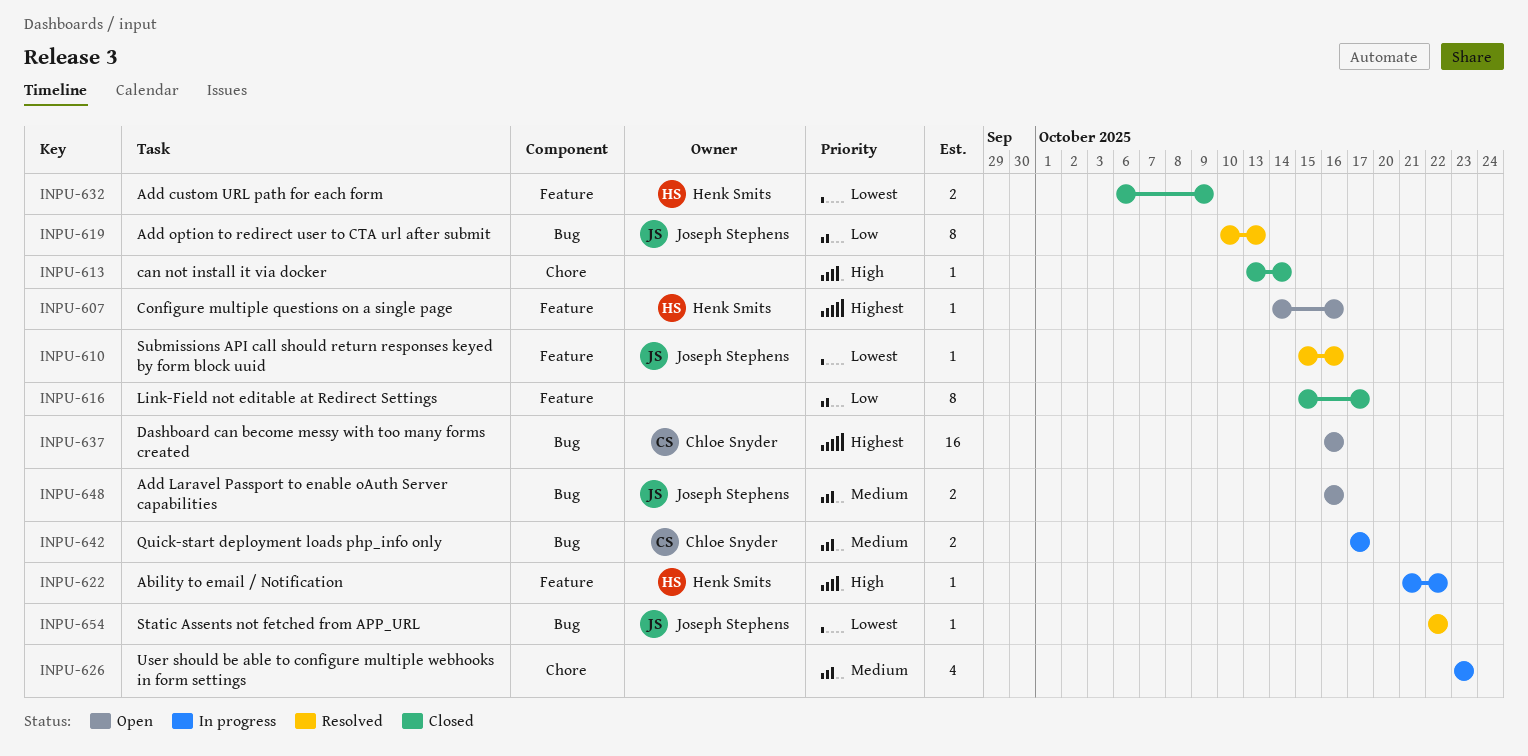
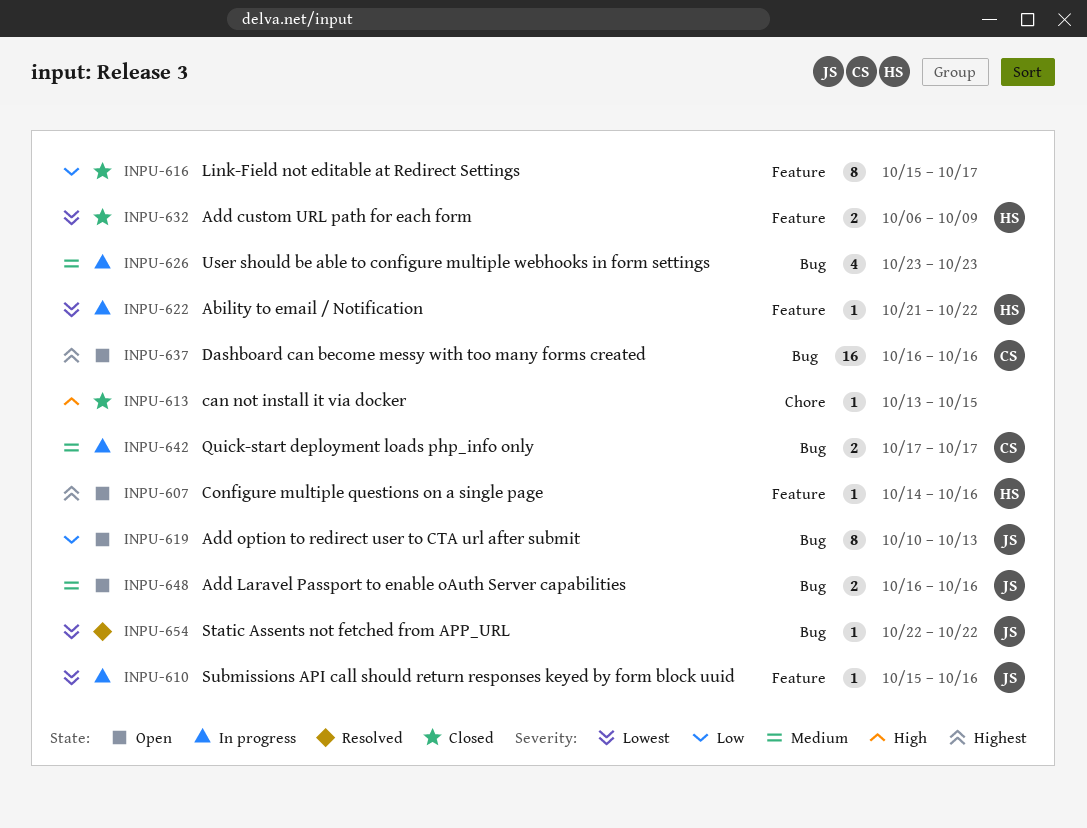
INPU-610, status: Resolved -> In progress
INPU-613, due: Oct 14 -> Oct 15
INPU-619, status: Resolved -> Open
INPU-622, priority: High -> Lowest
INPU-626, label: Chore -> Bug

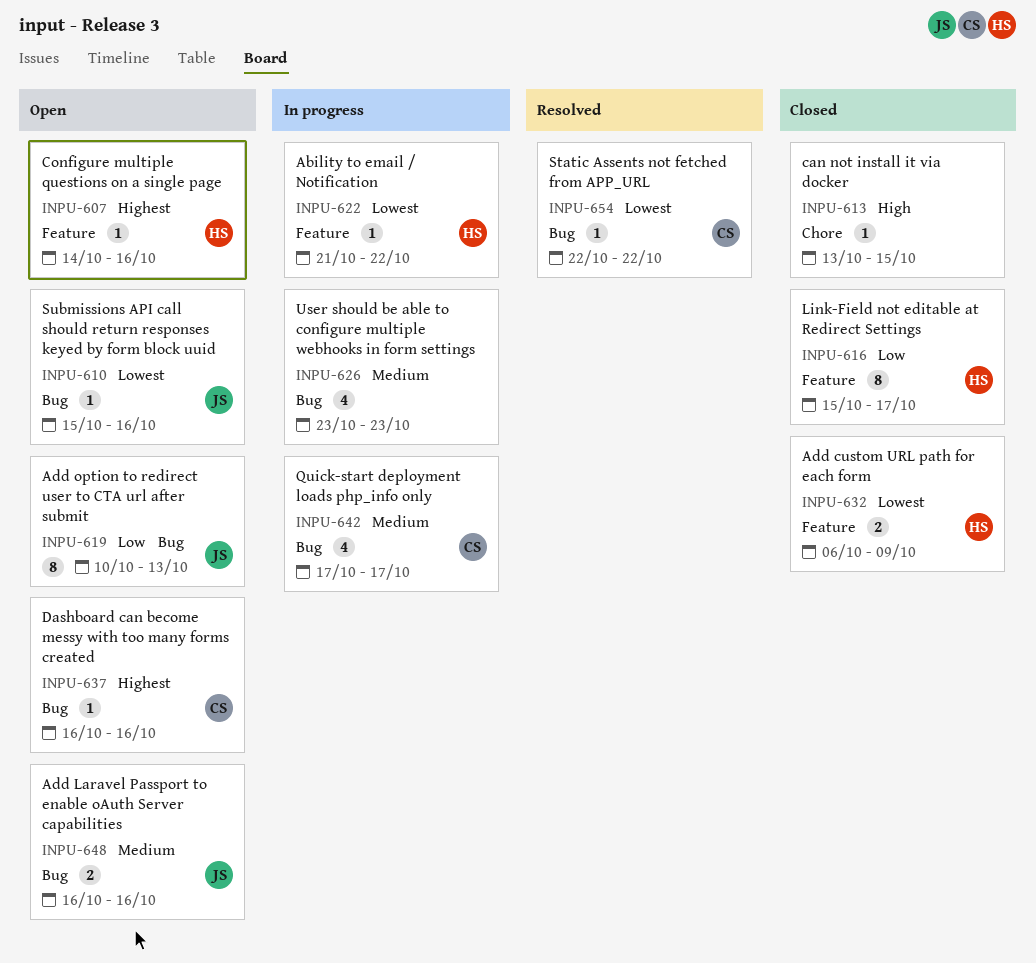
INPU-610, status: In progress -> Open
INPU-610, label: Feature -> Bug
INPU-616, owner: none -> HS
INPU-637, estimate: 16 -> 1
INPU-642, estimate: 2 -> 4
INPU-654, owner: JS -> CS

